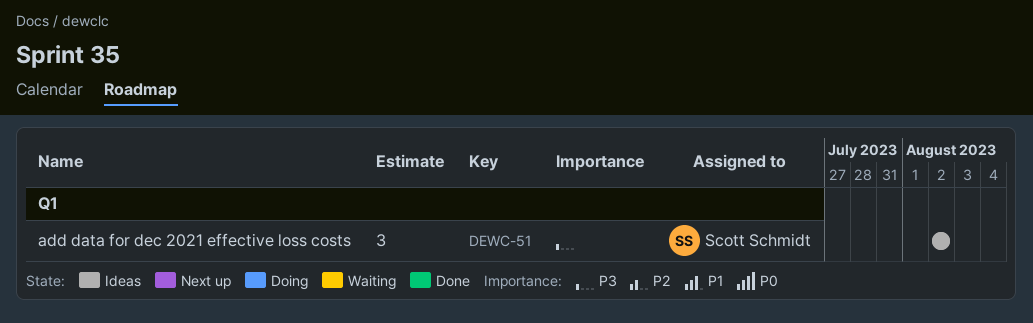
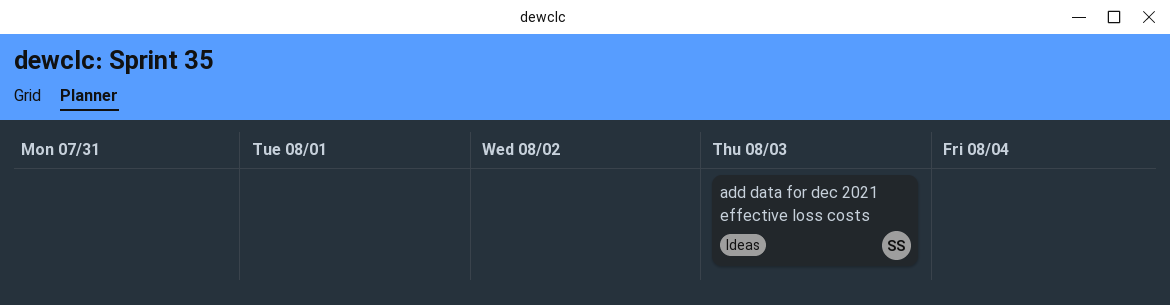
add data for dec 2021 effective loss costs, due: Aug 2 -> Aug 3

